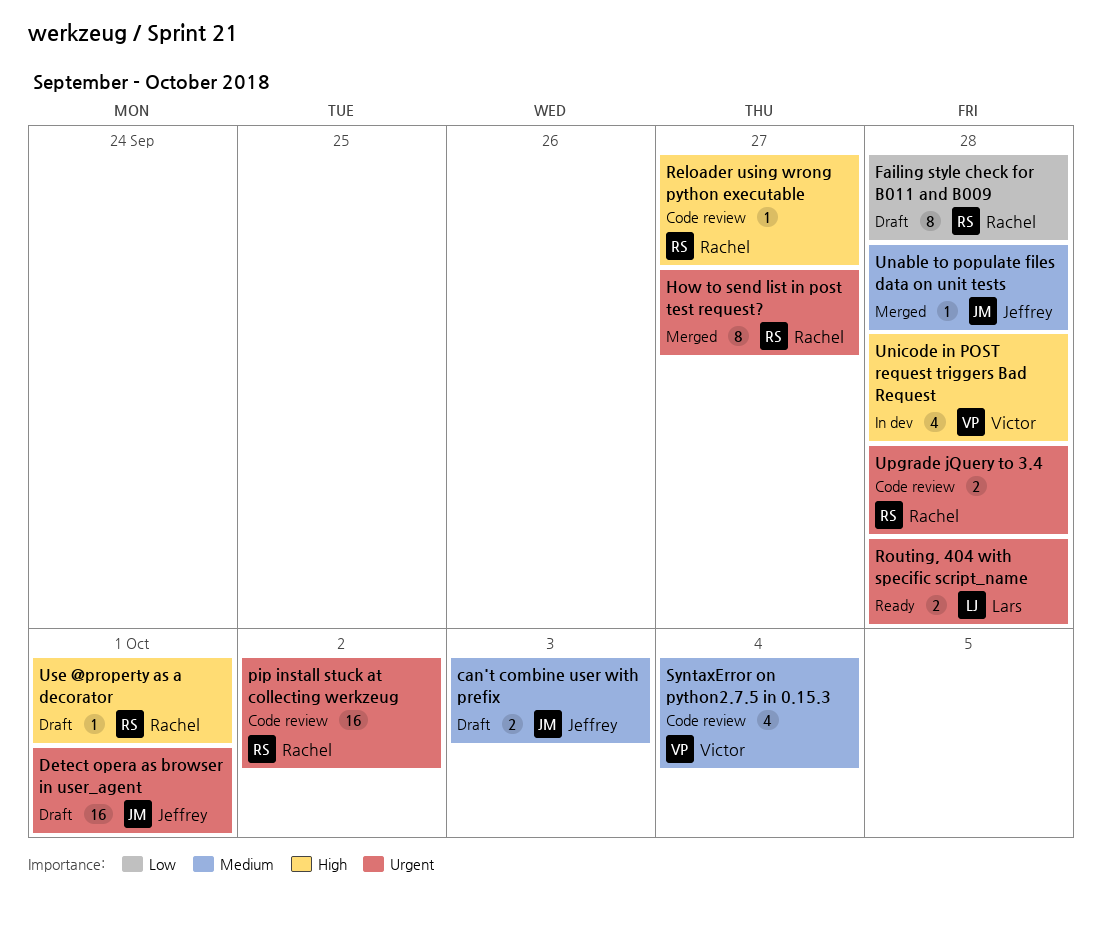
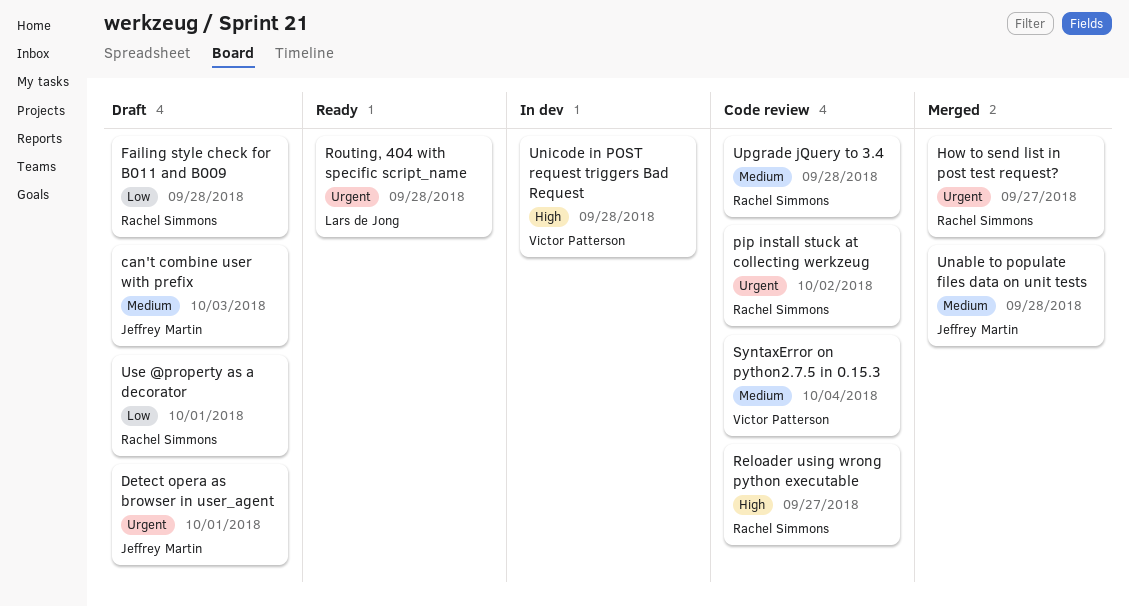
Upgrade jQuery to 3.4, priority: Urgent -> Medium
Use @property as a decorator, priority: High -> Low

